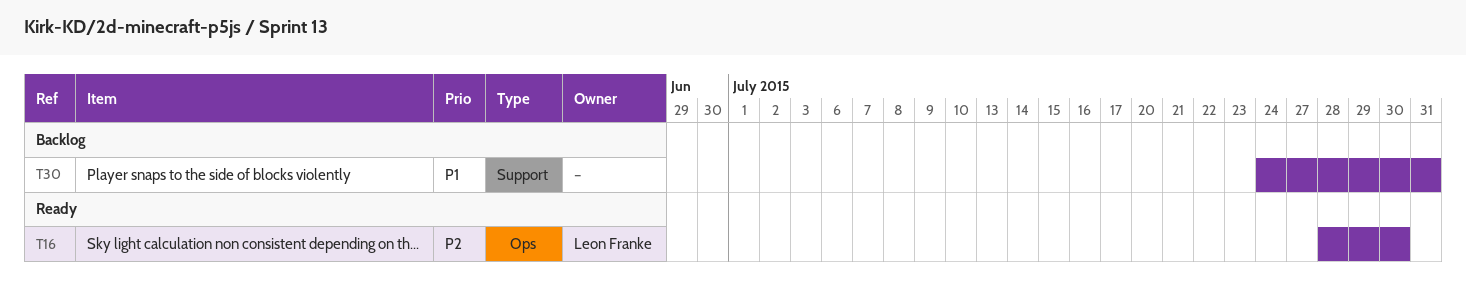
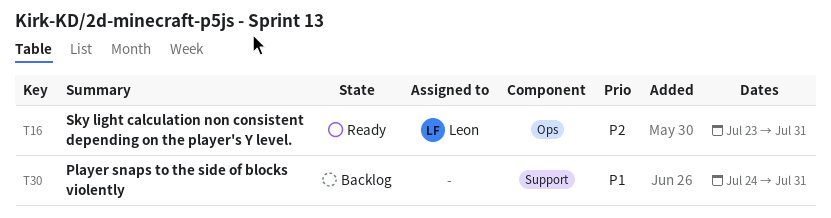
T16, start: Jul 28 -> Jul 23
T16, due: Jul 30 -> Jul 31

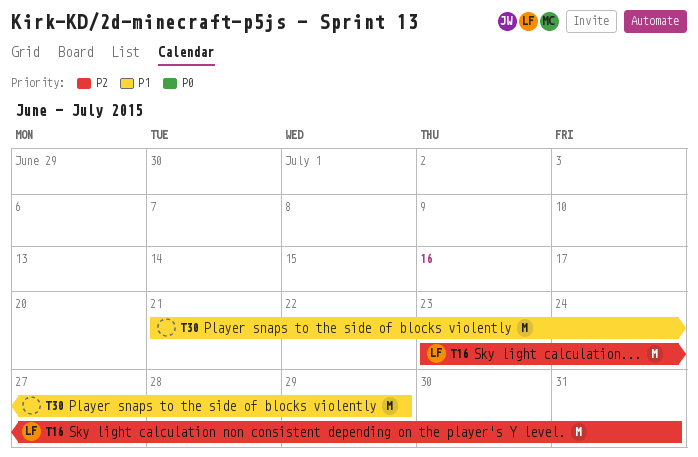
T30, start: Jul 24 -> Jul 21
T30, due: Jul 31 -> Jul 29

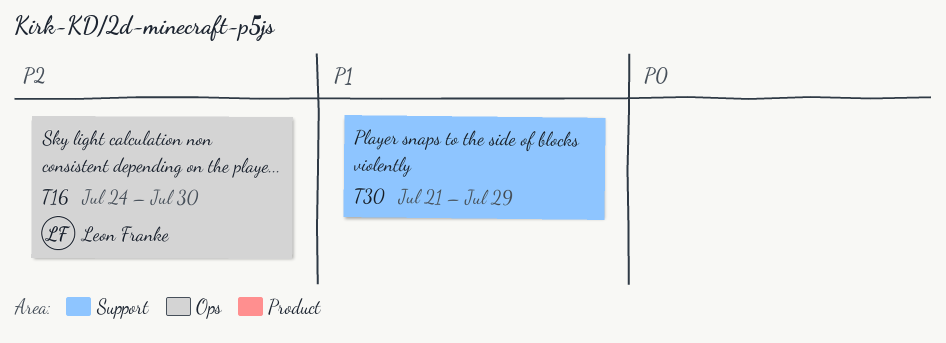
T16, start: Jul 23 -> Jul 24
T16, due: Jul 31 -> Jul 30

